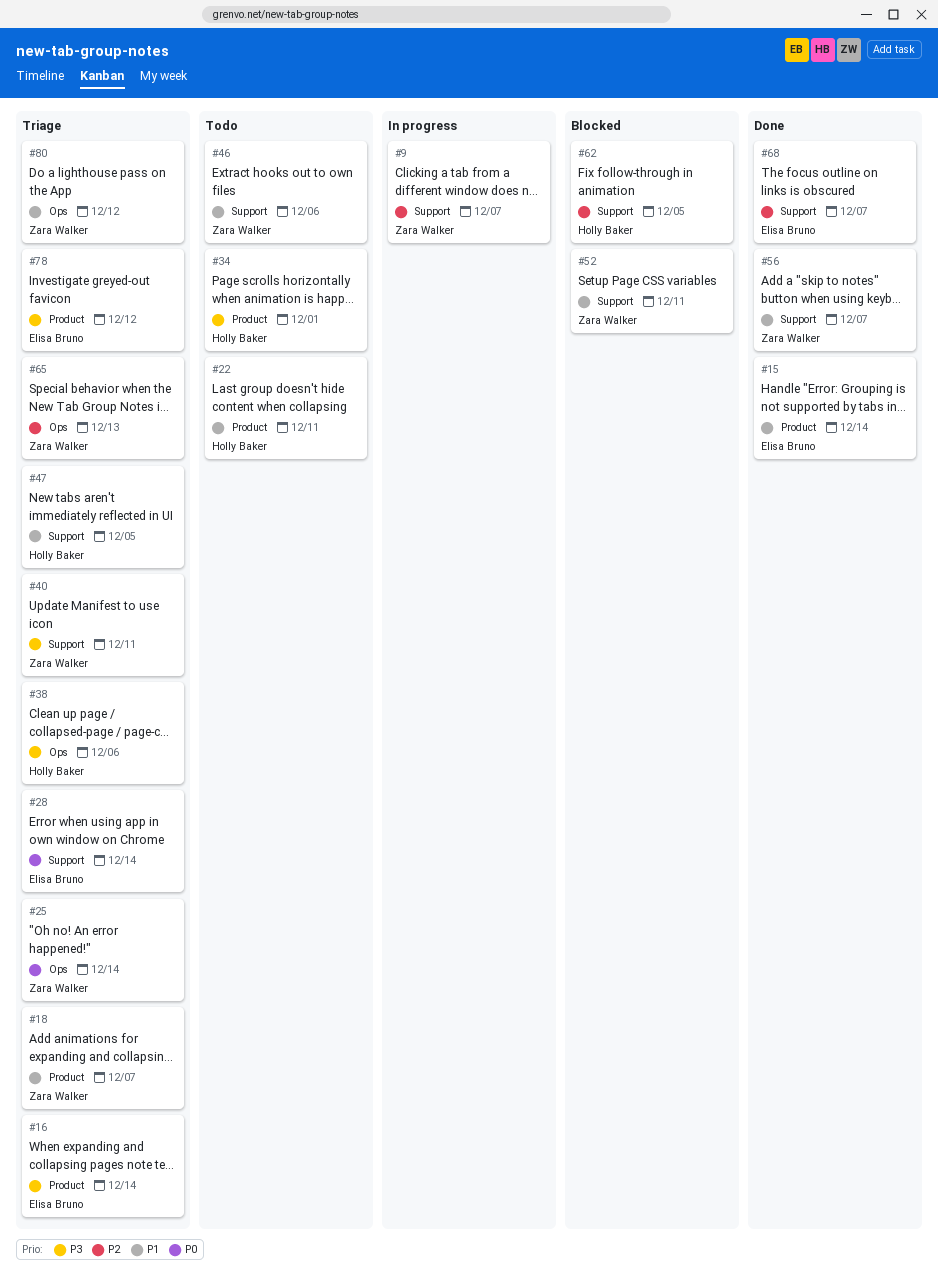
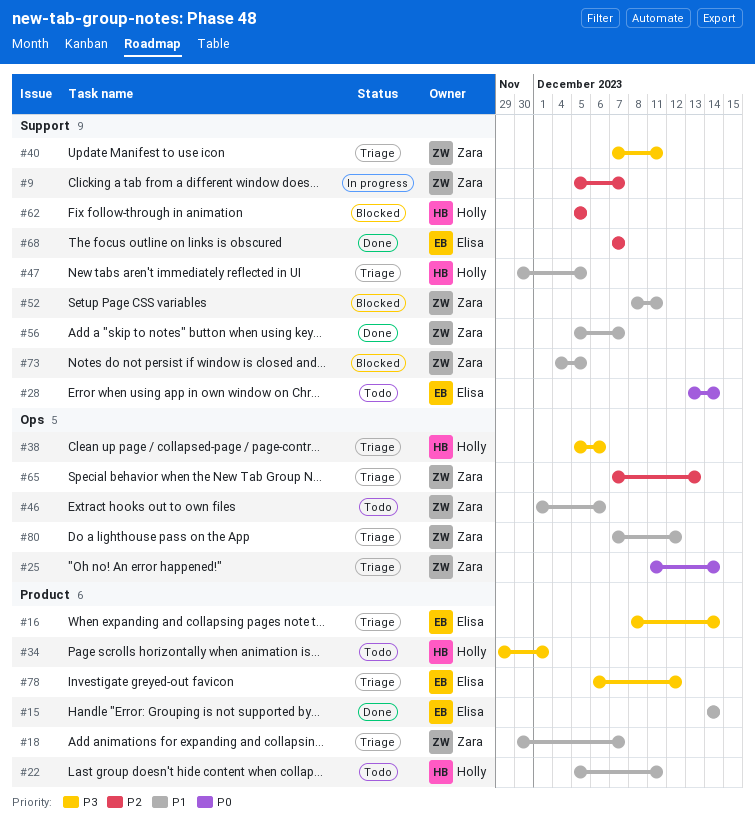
#28, status: Triage -> Todo
#46, label: Support -> Ops
#73: none -> present

